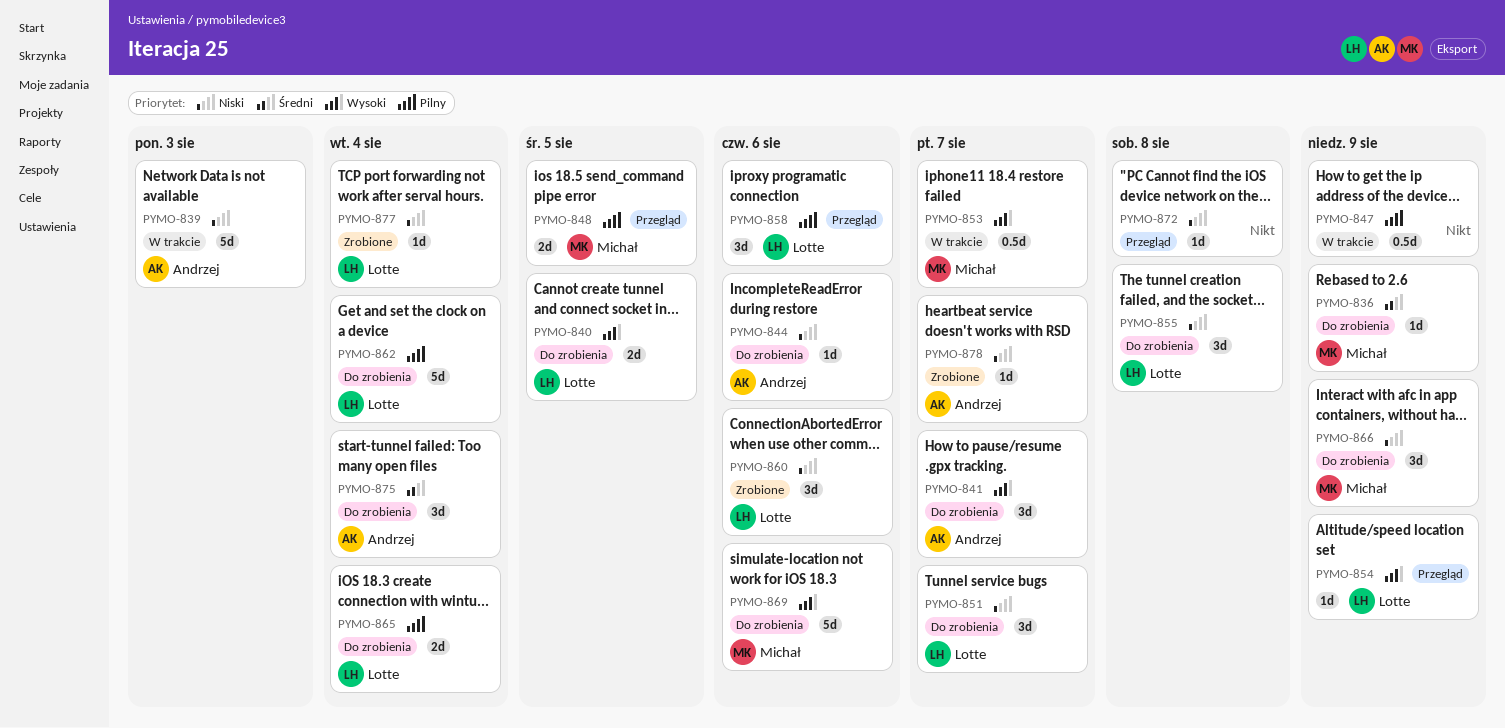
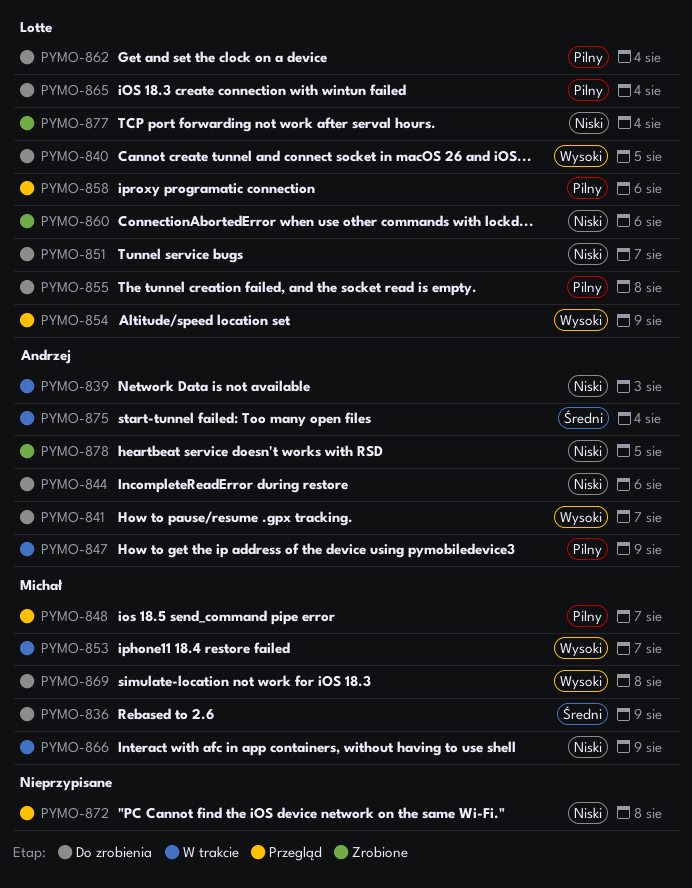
PYMO-847, owner: none -> Andrzej
PYMO-848, due: Aug 5 -> Aug 7
PYMO-855, priority: Niski -> Pilny
PYMO-866, status: Do zrobienia -> W trakcie
PYMO-869, due: Aug 6 -> Aug 8
PYMO-875, status: Do zrobienia -> W trakcie
PYMO-878, due: Aug 7 -> Aug 5

